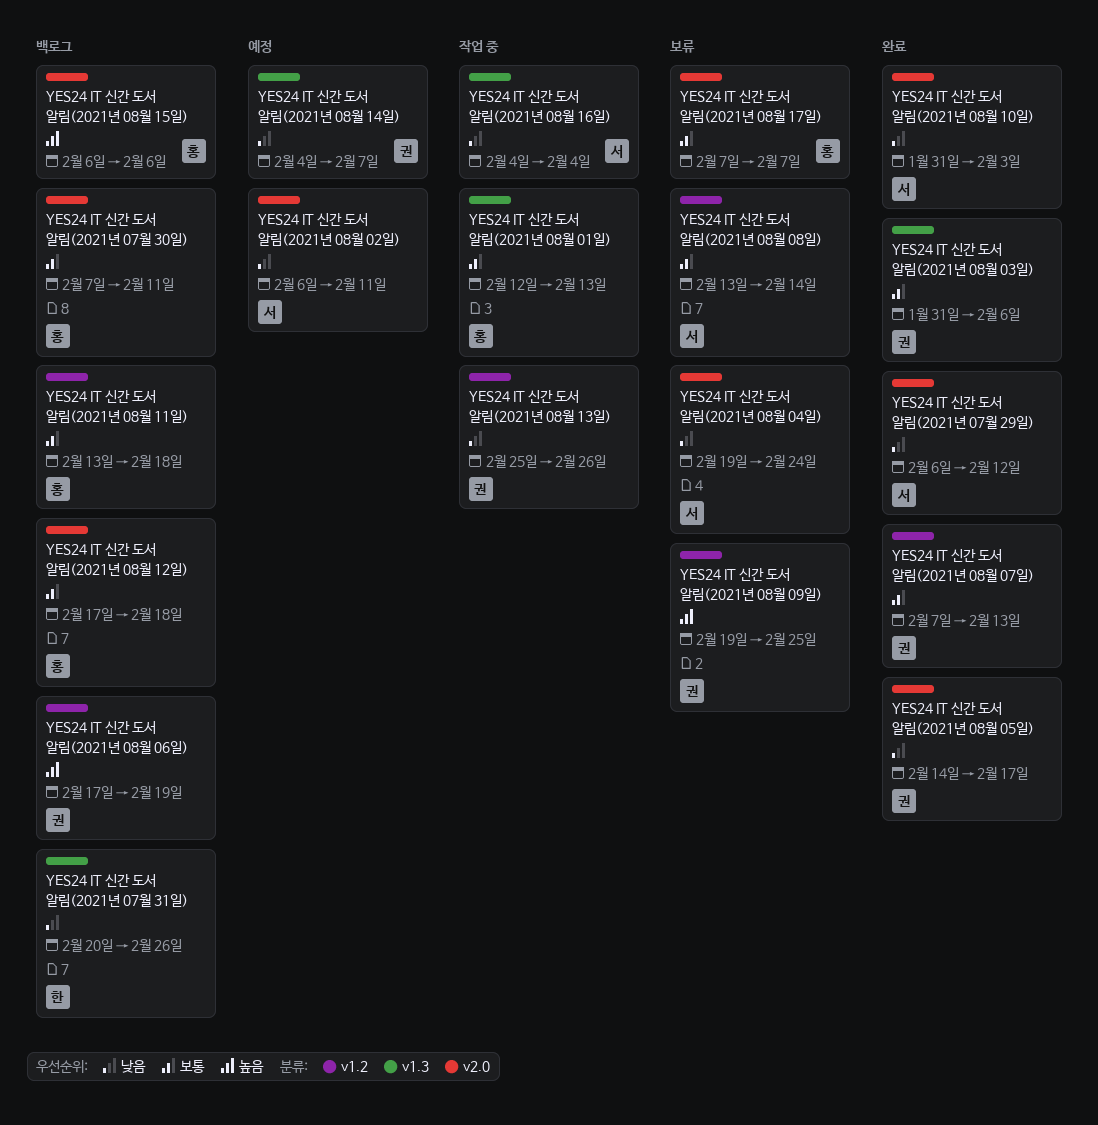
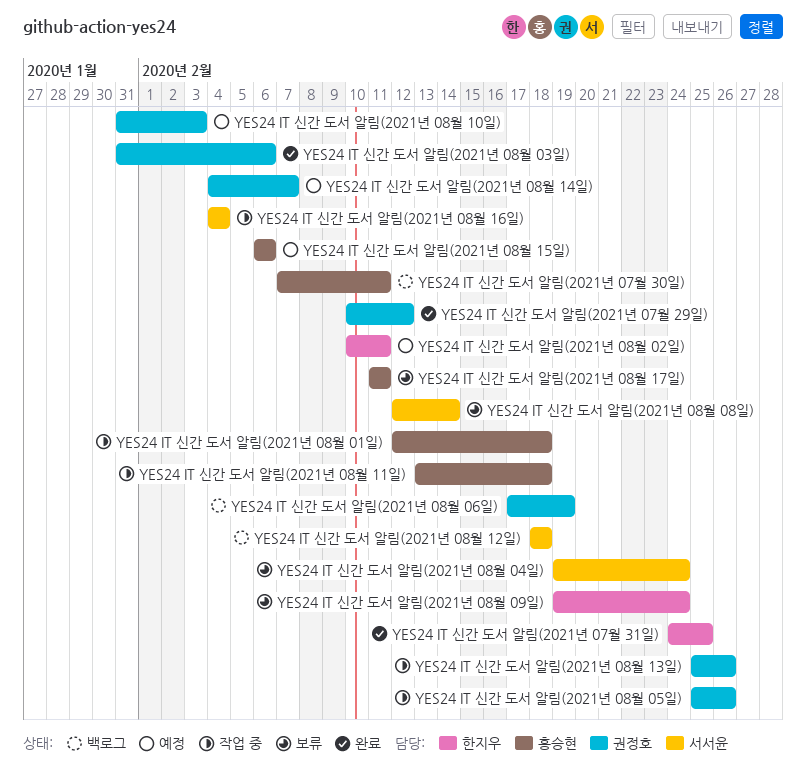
YES24 IT 신간 도서 알림(2021년 07월 29일), owner: 서서윤 -> 권정호
YES24 IT 신간 도서 알림(2021년 07월 29일), start: Feb 6 -> Feb 10
YES24 IT 신간 도서 알림(2021년 07월 31일), status: 백로그 -> 완료
YES24 IT 신간 도서 알림(2021년 07월 31일), start: Feb 20 -> Feb 24
YES24 IT 신간 도서 알림(2021년 07월 31일), due: Feb 26 -> Feb 25
YES24 IT 신간 도서 알림(2021년 08월 01일), due: Feb 13 -> Feb 18
YES24 IT 신간 도서 알림(2021년 08월 02일), owner: 서서윤 -> 한지우
YES24 IT 신간 도서 알림(2021년 08월 02일), start: Feb 6 -> Feb 10
YES24 IT 신간 도서 알림(2021년 08월 05일), status: 완료 -> 작업 중
YES24 IT 신간 도서 알림(2021년 08월 05일), start: Feb 14 -> Feb 25
YES24 IT 신간 도서 알림(2021년 08월 05일), due: Feb 17 -> Feb 26
YES24 IT 신간 도서 알림(2021년 08월 07일): present -> none
YES24 IT 신간 도서 알림(2021년 08월 08일), start: Feb 13 -> Feb 12
YES24 IT 신간 도서 알림(2021년 08월 09일), owner: 권정호 -> 한지우
YES24 IT 신간 도서 알림(2021년 08월 09일), due: Feb 25 -> Feb 24
YES24 IT 신간 도서 알림(2021년 08월 10일), status: 완료 -> 예정
YES24 IT 신간 도서 알림(2021년 08월 10일), owner: 서서윤 -> 권정호
YES24 IT 신간 도서 알림(2021년 08월 11일), status: 백로그 -> 작업 중
YES24 IT 신간 도서 알림(2021년 08월 12일), owner: 홍승현 -> 서서윤
YES24 IT 신간 도서 알림(2021년 08월 12일), start: Feb 17 -> Feb 18
YES24 IT 신간 도서 알림(2021년 08월 15일), status: 백로그 -> 예정
YES24 IT 신간 도서 알림(2021년 08월 17일), start: Feb 7 -> Feb 11
YES24 IT 신간 도서 알림(2021년 08월 17일), due: Feb 7 -> Feb 11

